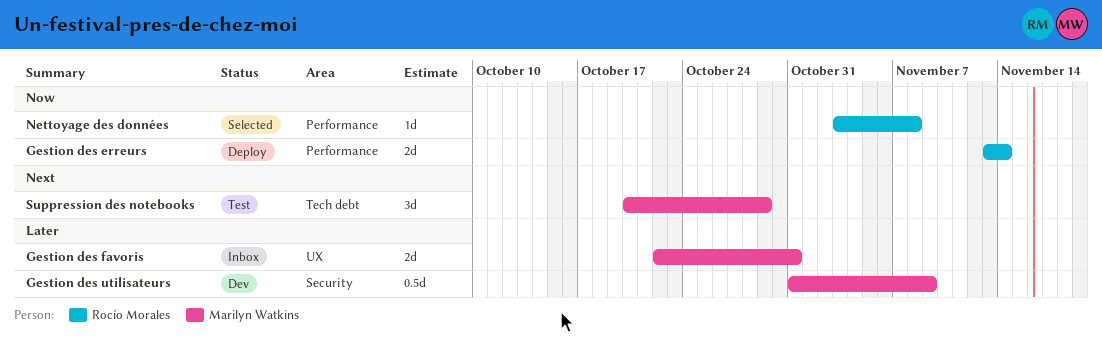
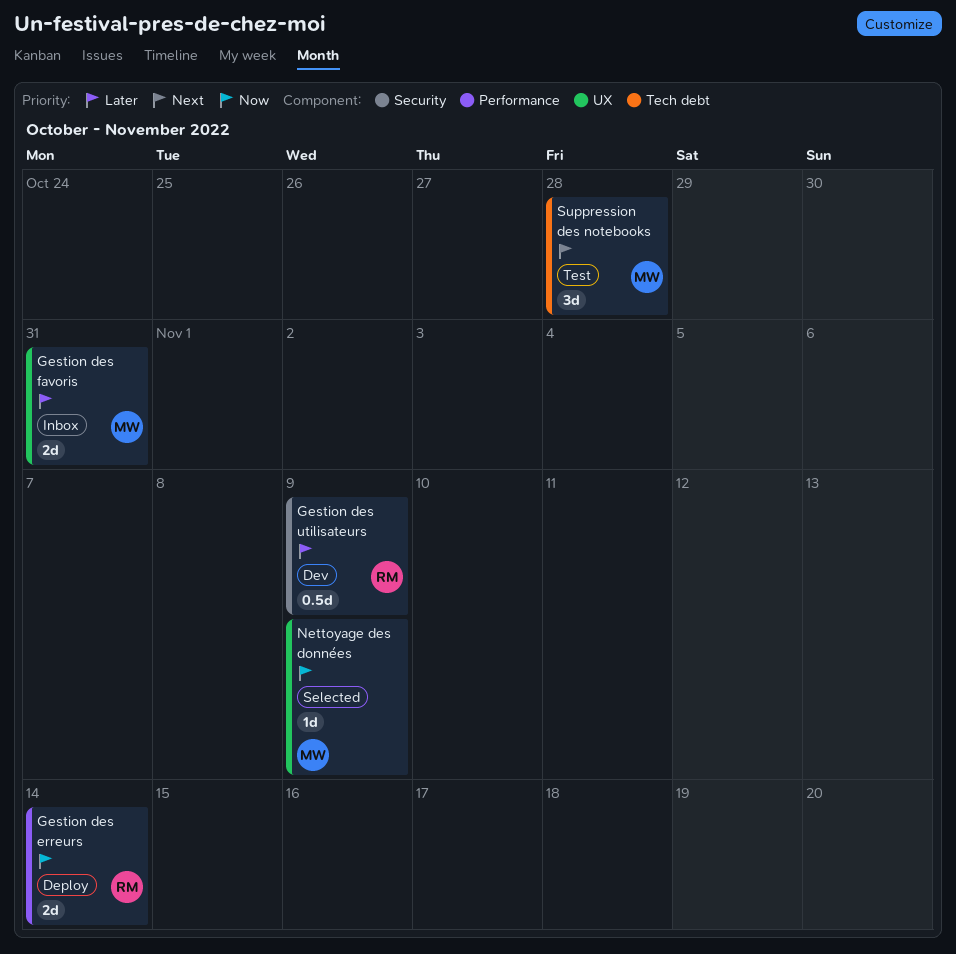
Gestion des utilisateurs, owner: Marilyn Watkins -> Rocío Morales
Nettoyage des données, owner: Rocío Morales -> Marilyn Watkins
Nettoyage des données, label: Performance -> UX
Nettoyage des données, due: Nov 8 -> Nov 9
Suppression des notebooks, due: Oct 29 -> Oct 28

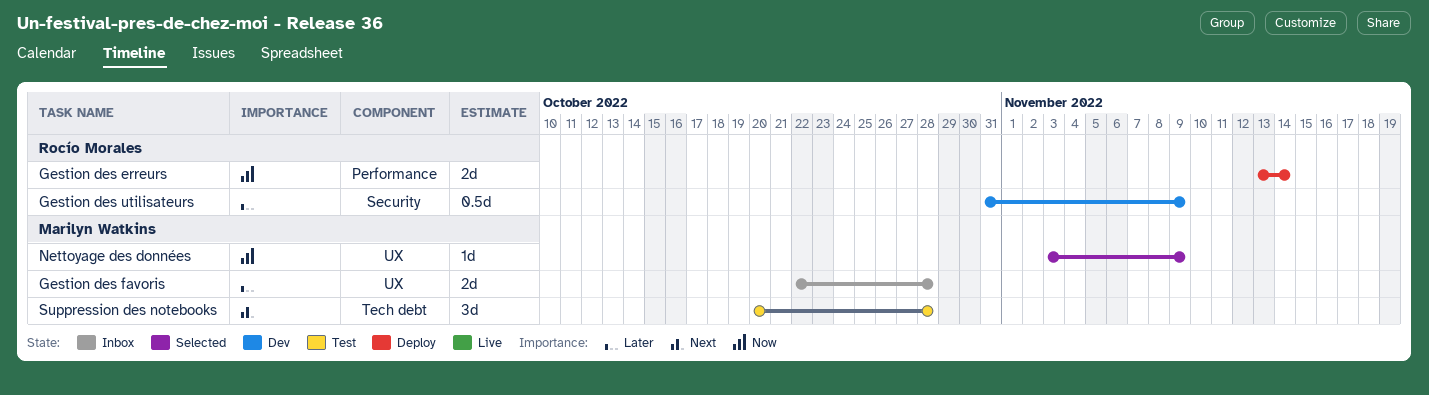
Gestion des favoris, due: Oct 31 -> Oct 28

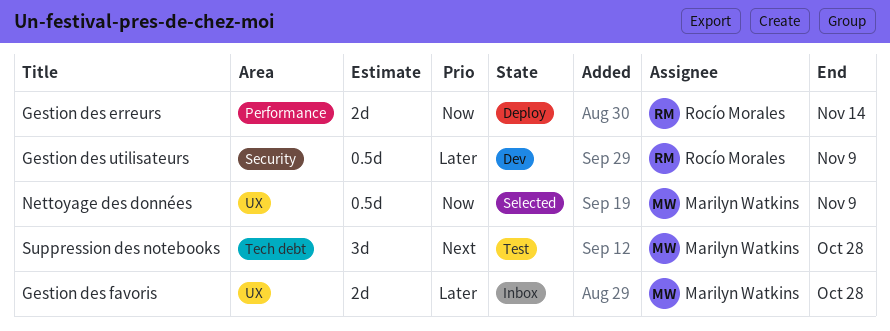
Nettoyage des données, estimate: 1d -> 0.5d

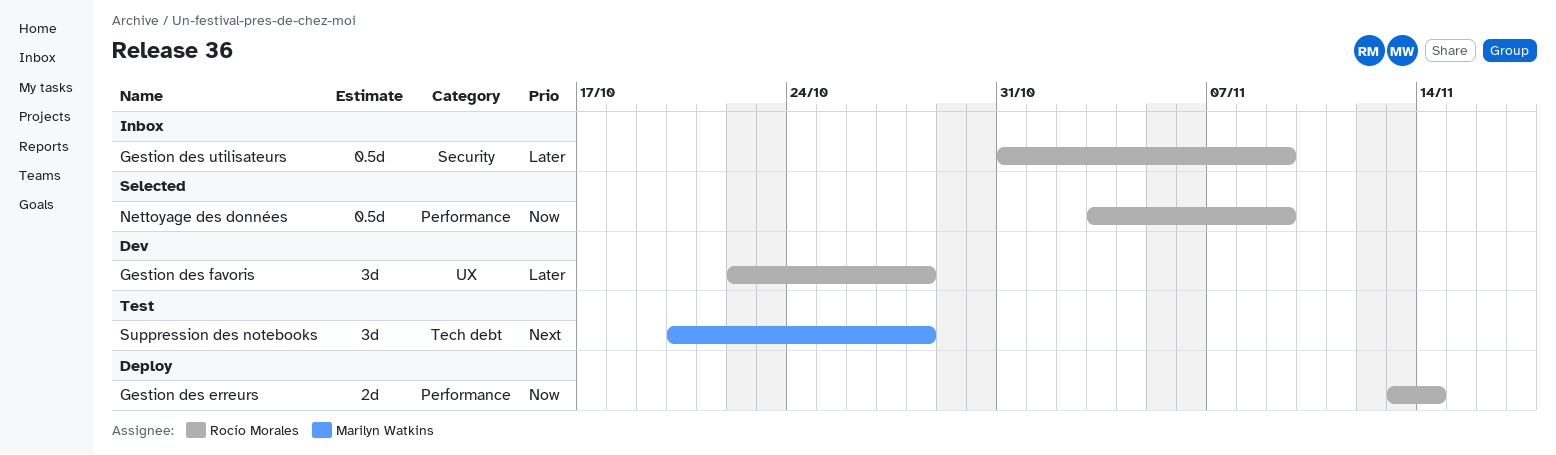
Gestion des favoris, status: Inbox -> Dev
Gestion des favoris, owner: Marilyn Watkins -> Rocío Morales
Gestion des favoris, estimate: 2d -> 3d
Gestion des utilisateurs, status: Dev -> Inbox
Nettoyage des données, owner: Marilyn Watkins -> Rocío Morales
Nettoyage des données, label: UX -> Performance

